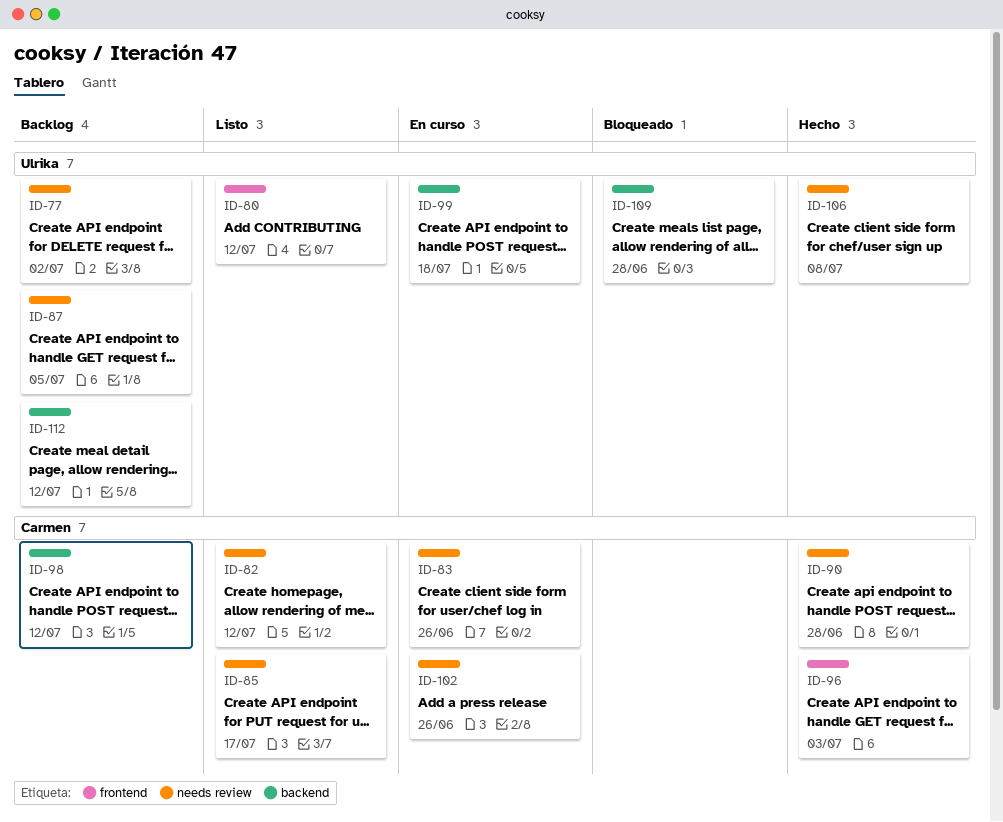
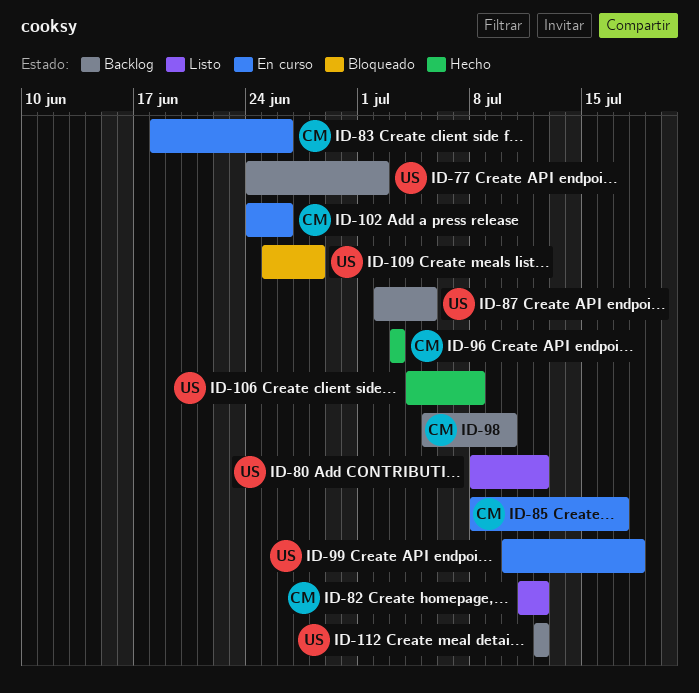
ID-85, status: Listo -> En curso
ID-90: present -> none
ID-98, due: Jul 12 -> Jul 10

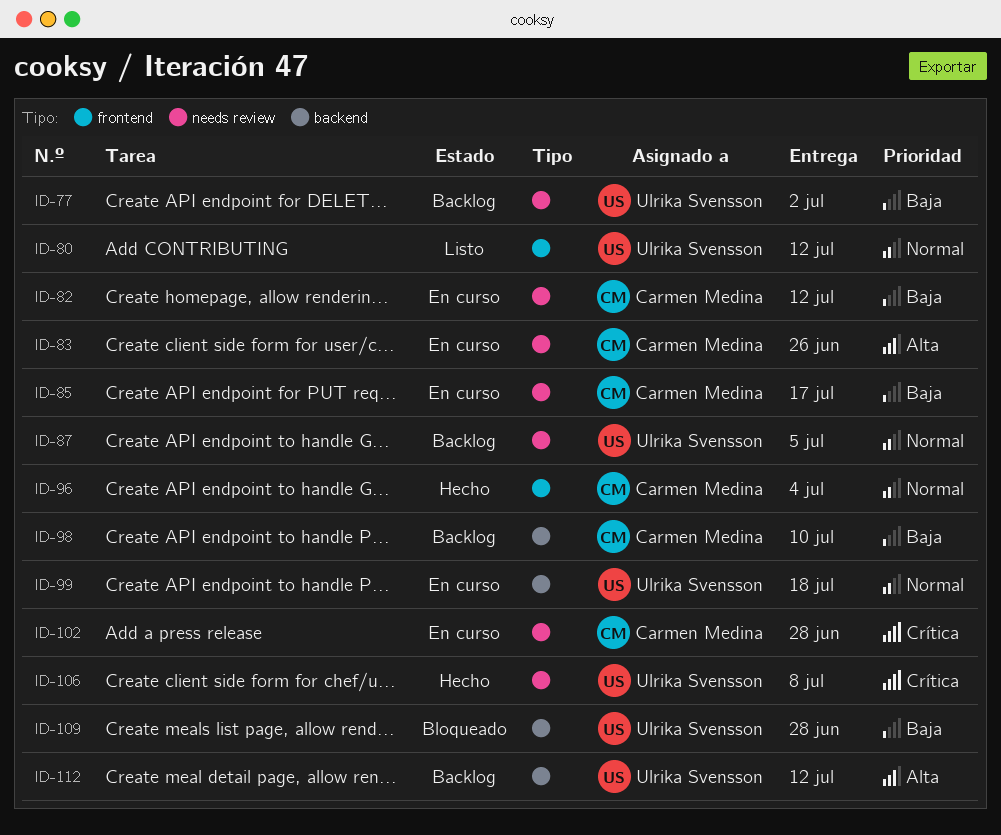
ID-82, status: Listo -> En curso
ID-96, due: Jul 3 -> Jul 4
ID-102, due: Jun 26 -> Jun 28

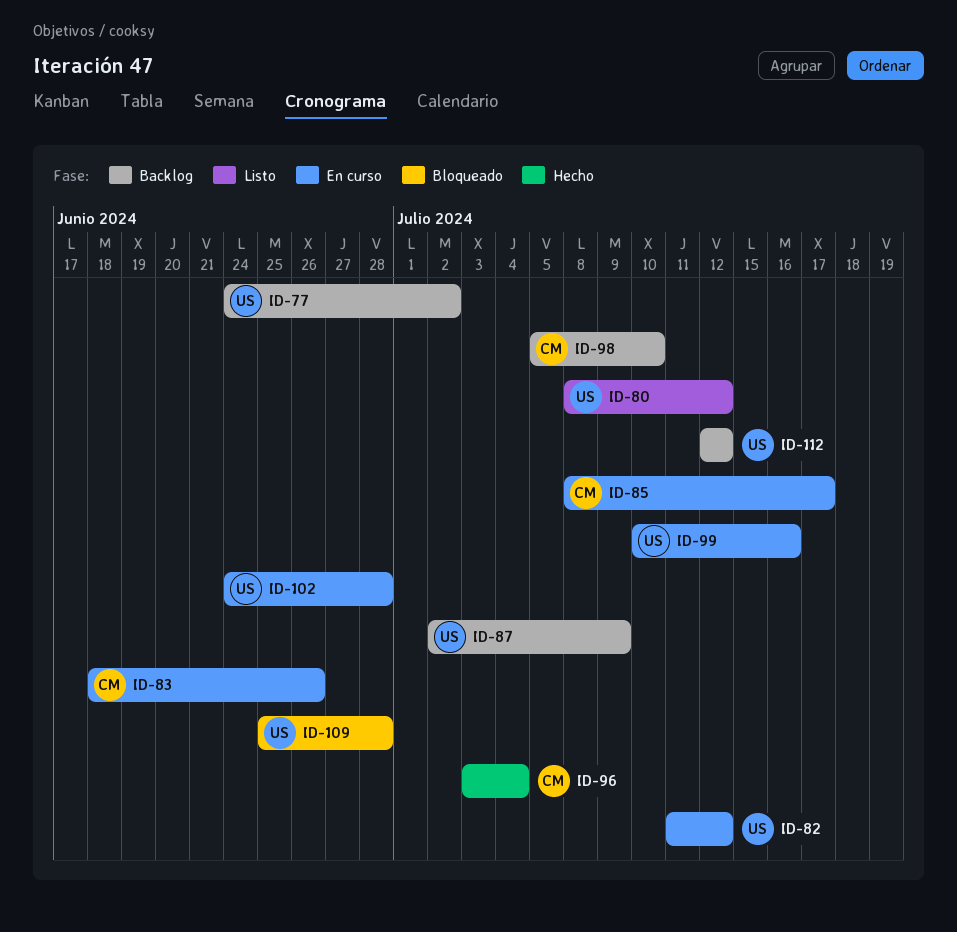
ID-82, owner: Carmen Medina -> Ulrika Svensson
ID-87, due: Jul 5 -> Jul 9
ID-99, due: Jul 18 -> Jul 16
ID-102, owner: Carmen Medina -> Ulrika Svensson
ID-106: present -> none

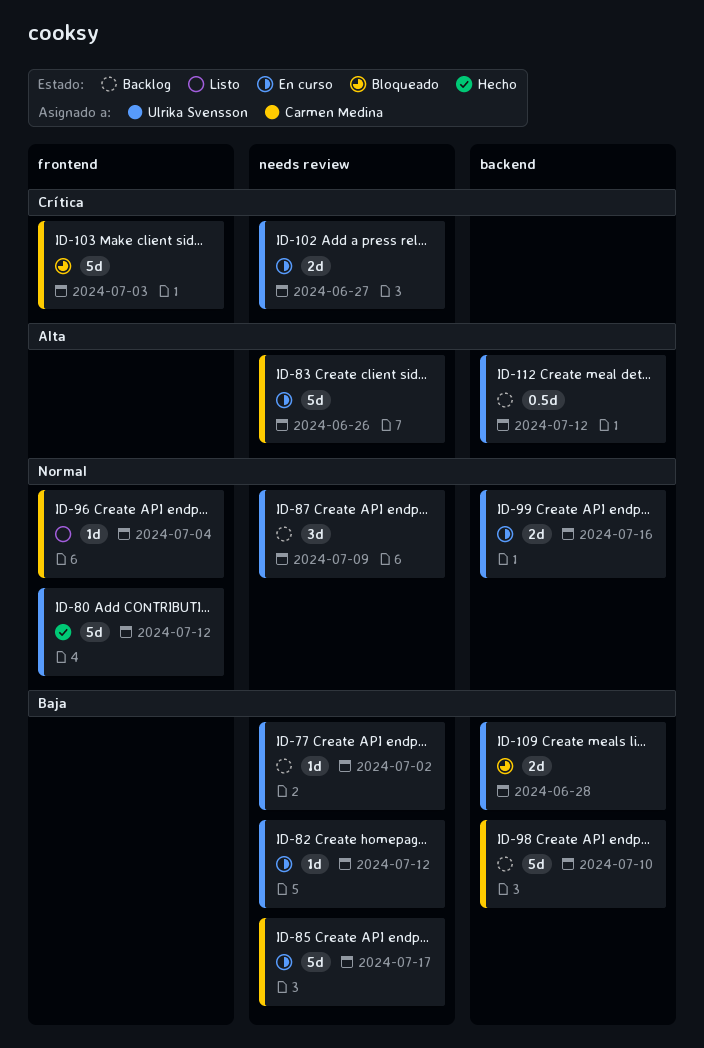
ID-80, status: Listo -> Hecho
ID-96, status: Hecho -> Listo
ID-102, due: Jun 28 -> Jun 27
ID-103: none -> present

